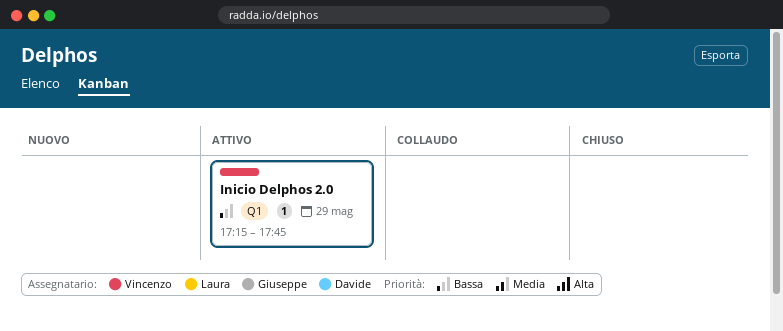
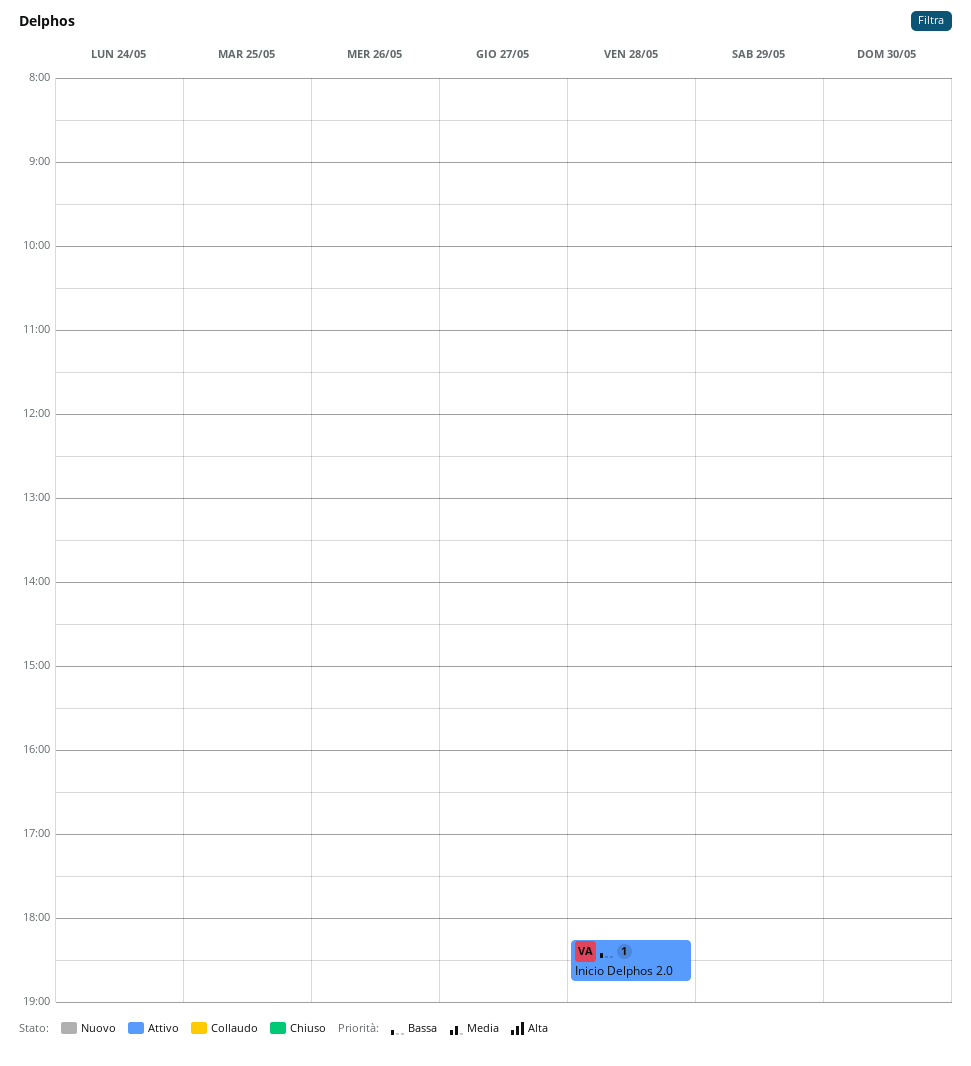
Inicio Delphos 2.0, day: May 29 -> May 28
Inicio Delphos 2.0, begins: 17:15 -> 18:15
Inicio Delphos 2.0, ends: 17:45 -> 18:45

